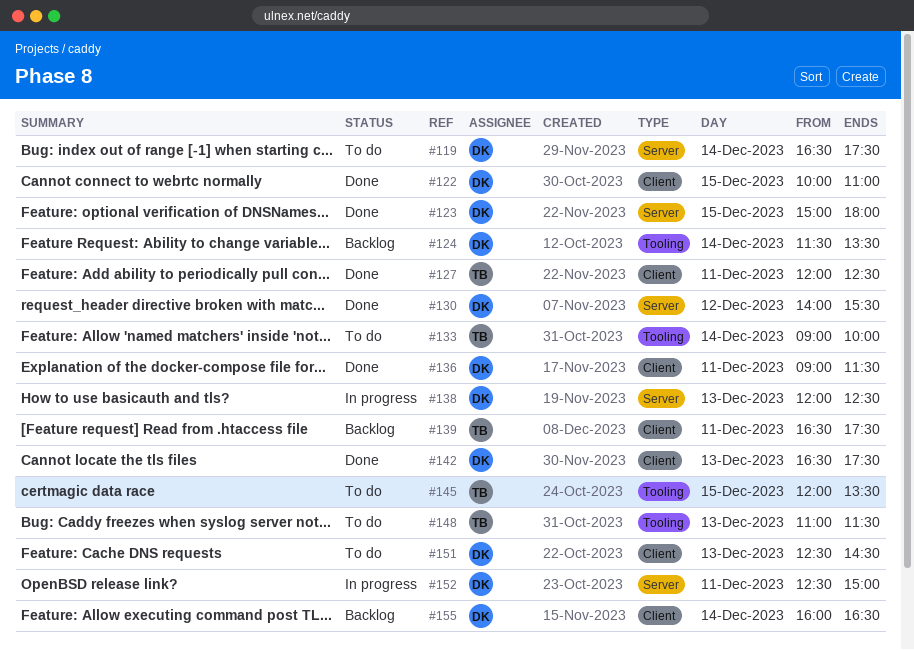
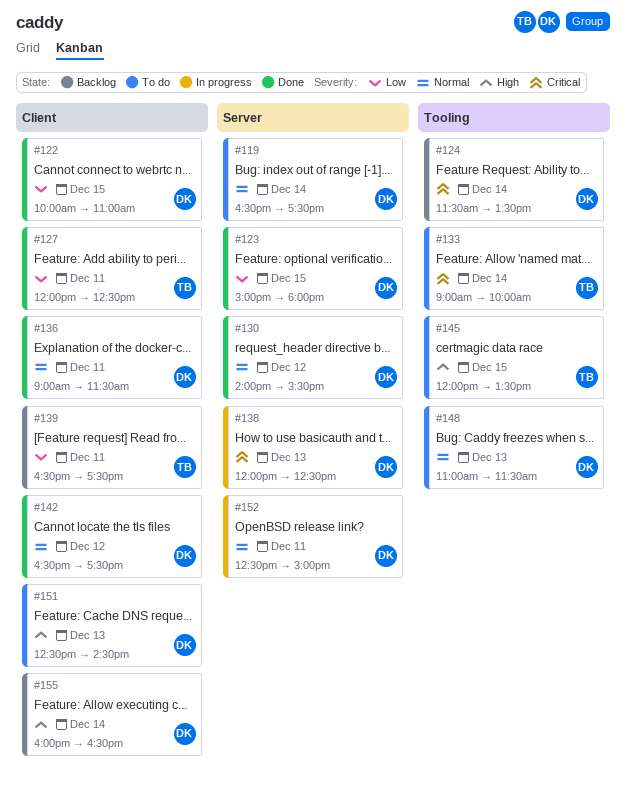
#142, day: Dec 13 -> Dec 12
#148, owner: TB -> DK

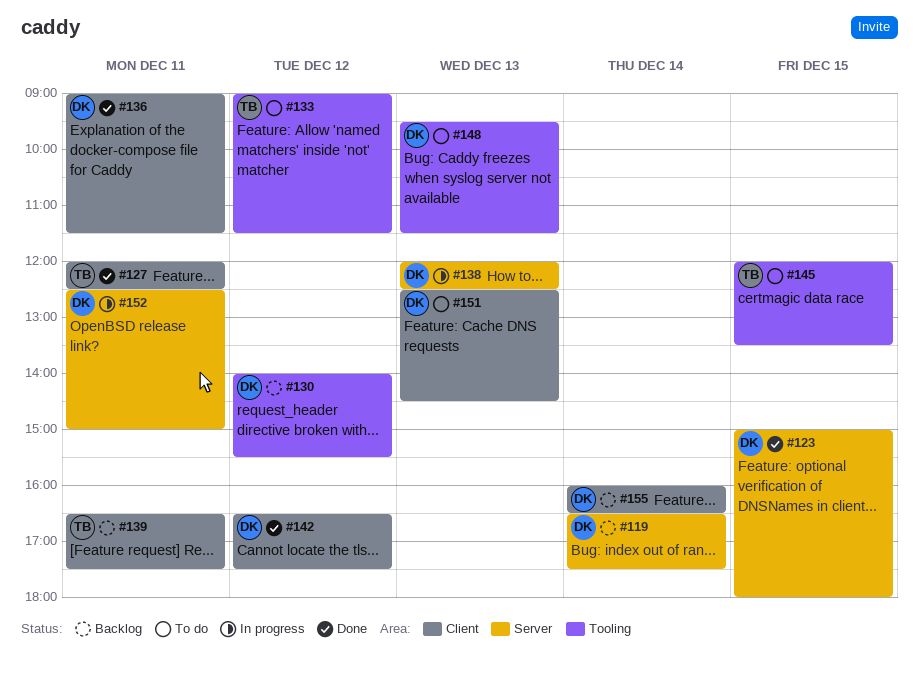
#119, status: To do -> Backlog
#122: present -> none
#124: present -> none
#130, status: Done -> Backlog
#130, label: Server -> Tooling
#133, day: Dec 14 -> Dec 12
#133, ends: 10:00 -> 11:30
#148, begins: 11:00 -> 09:30

